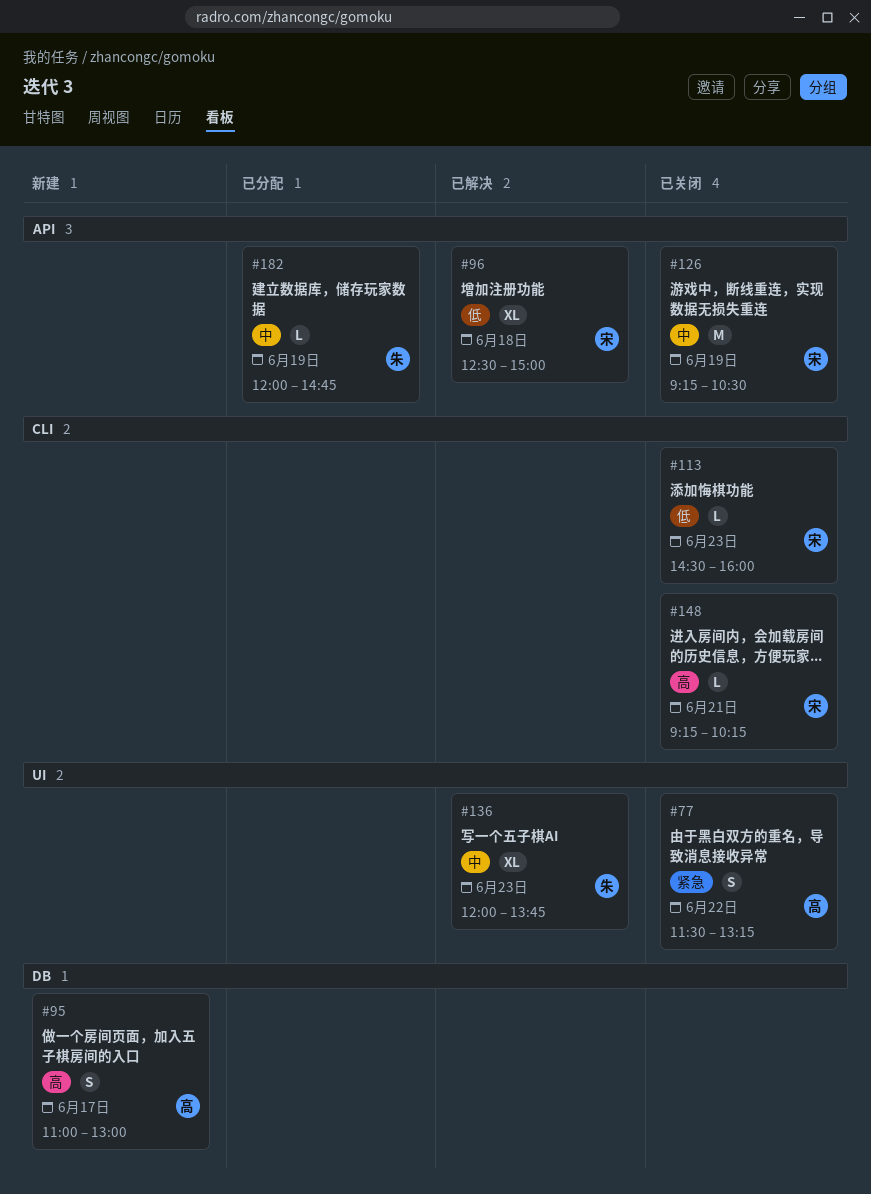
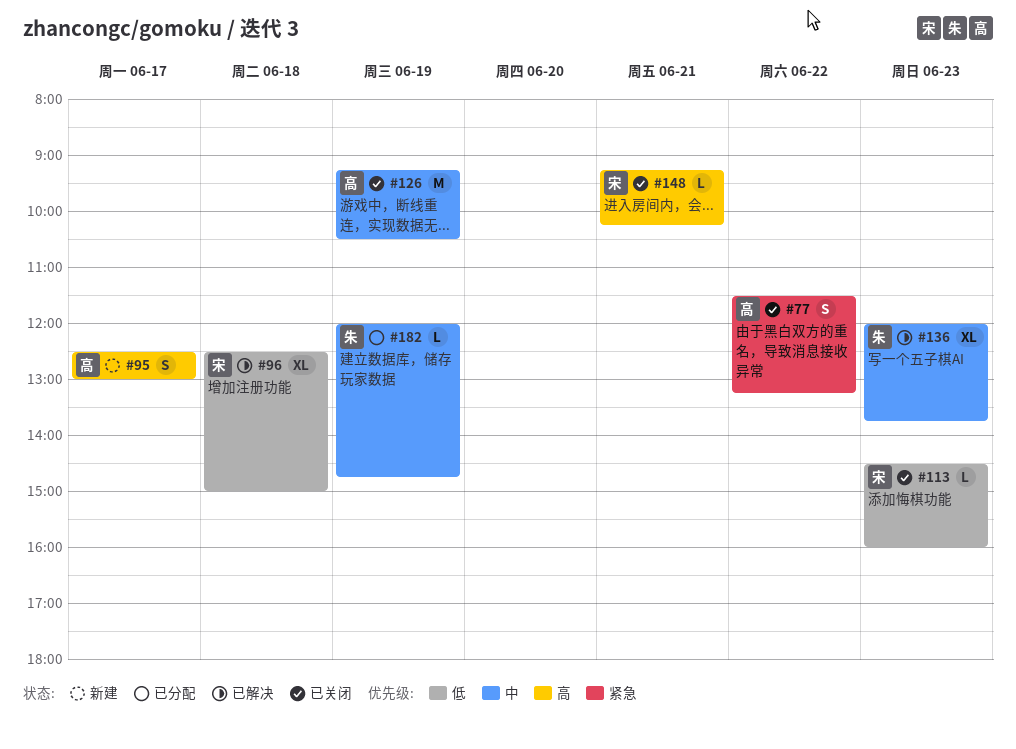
#95, begins: 11:00 -> 12:30
#126, owner: 宋 -> 高

